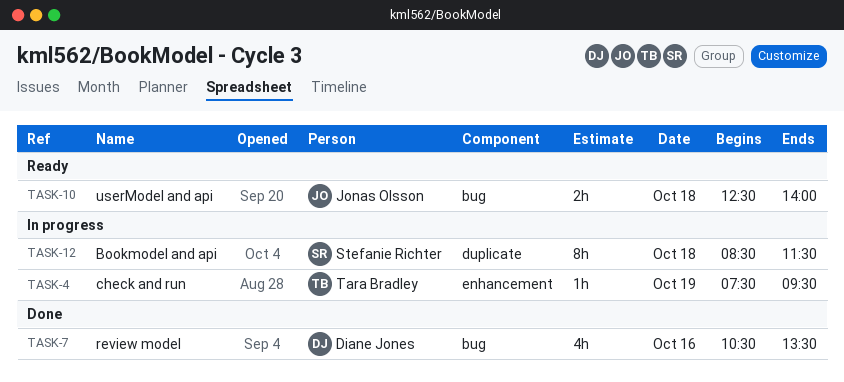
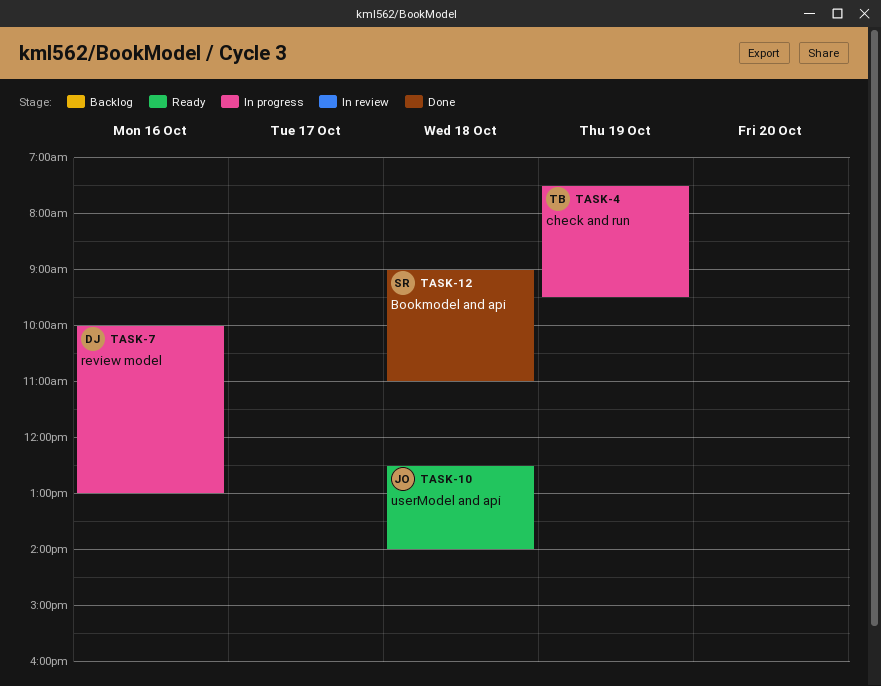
TASK-7, status: Done -> In progress
TASK-7, begins: 10:30 -> 10:00
TASK-7, ends: 13:30 -> 13:00
TASK-12, status: In progress -> Done
TASK-12, begins: 08:30 -> 09:00
TASK-12, ends: 11:30 -> 11:00

